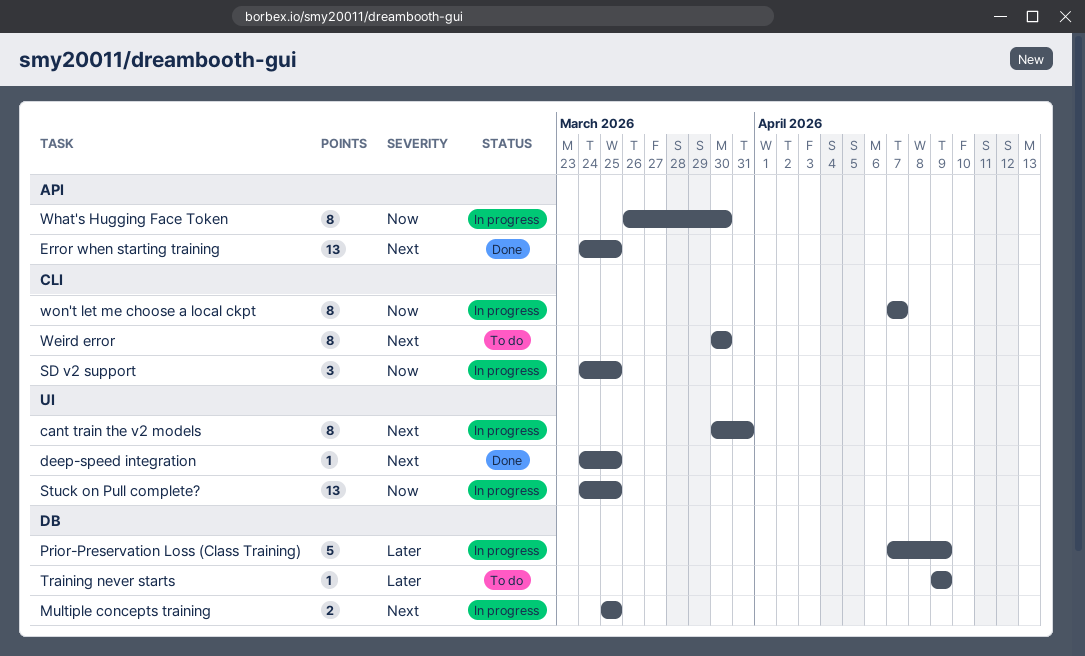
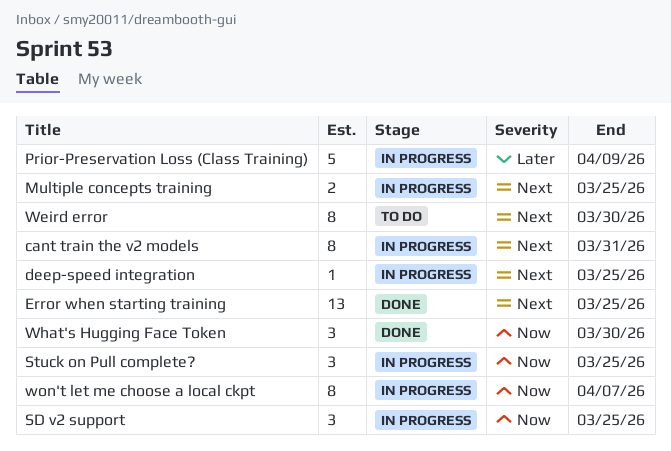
deep-speed integration, status: Done -> In progress
Stuck on Pull complete?, estimate: 13 -> 3
Training never starts: present -> none
What's Hugging Face Token, status: In progress -> Done
What's Hugging Face Token, estimate: 8 -> 3

